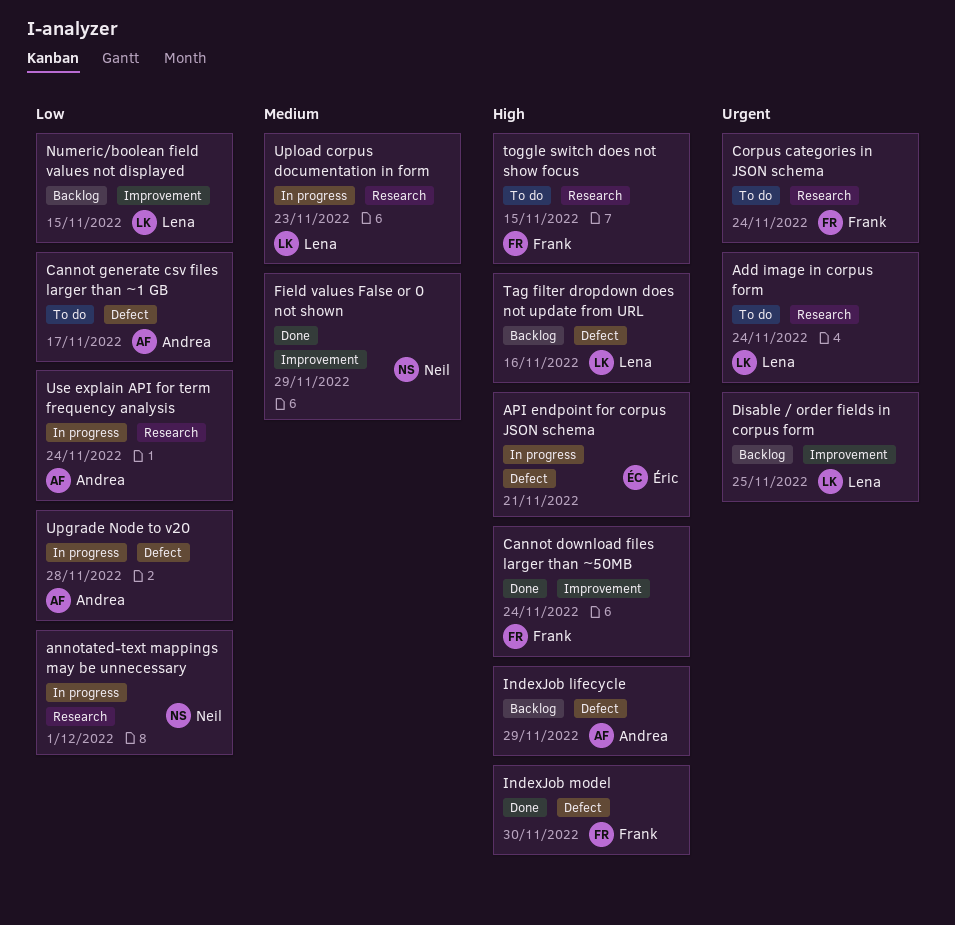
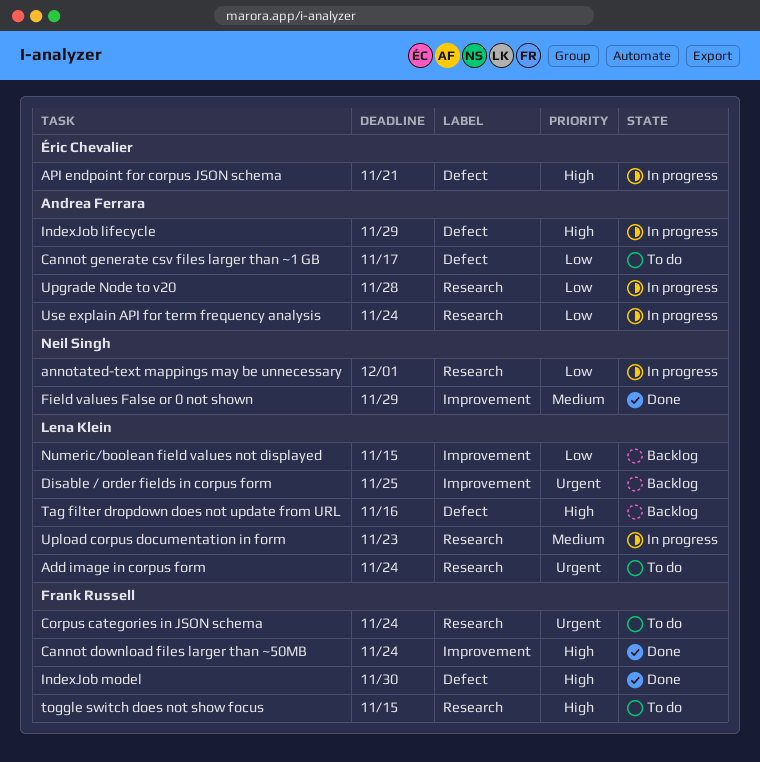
IndexJob lifecycle, status: Backlog -> In progress
Upgrade Node to v20, label: Defect -> Research

